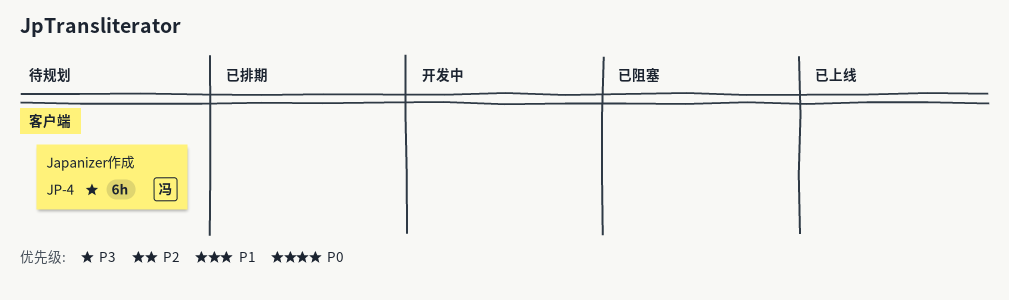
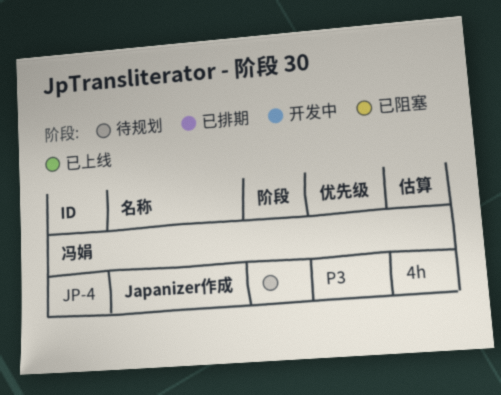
JP-4, estimate: 6h -> 4h

